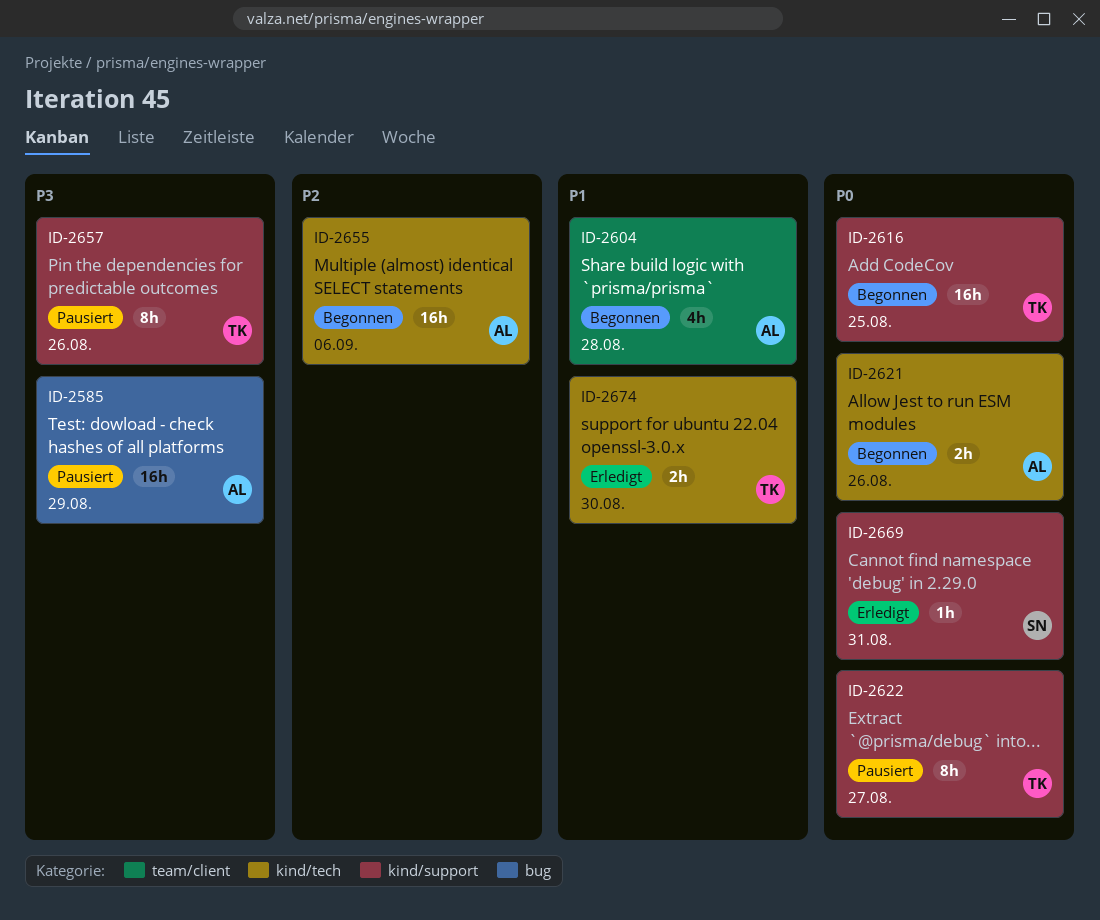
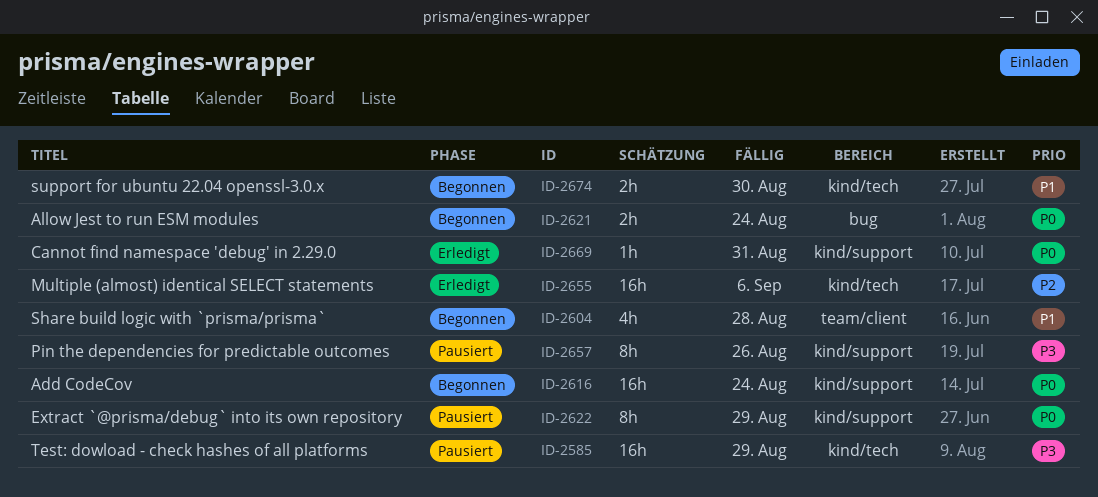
ID-2585, label: bug -> kind/tech
ID-2616, due: Aug 25 -> Aug 24
ID-2621, label: kind/tech -> bug
ID-2621, due: Aug 26 -> Aug 24
ID-2622, due: Aug 27 -> Aug 29
ID-2655, status: Begonnen -> Erledigt
ID-2674, status: Erledigt -> Begonnen

